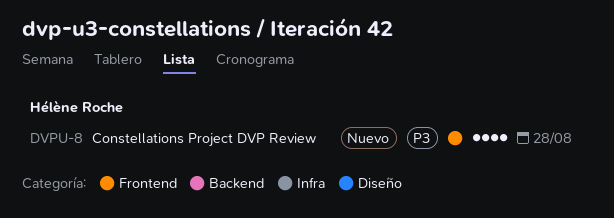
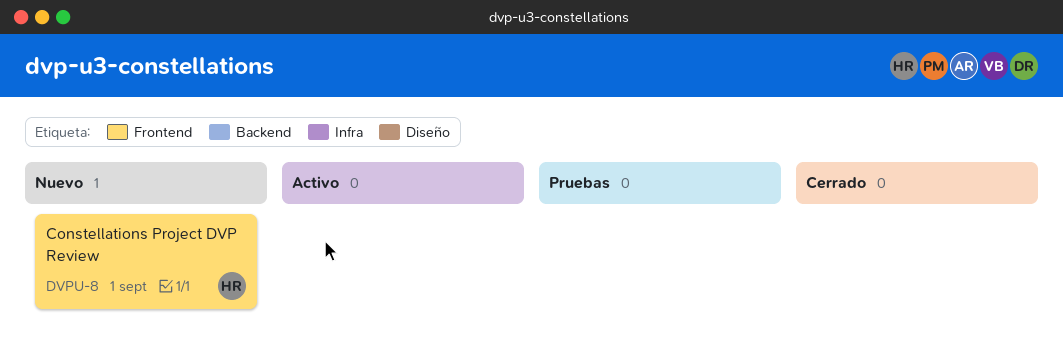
DVPU-8, due: Aug 28 -> Sep 1

